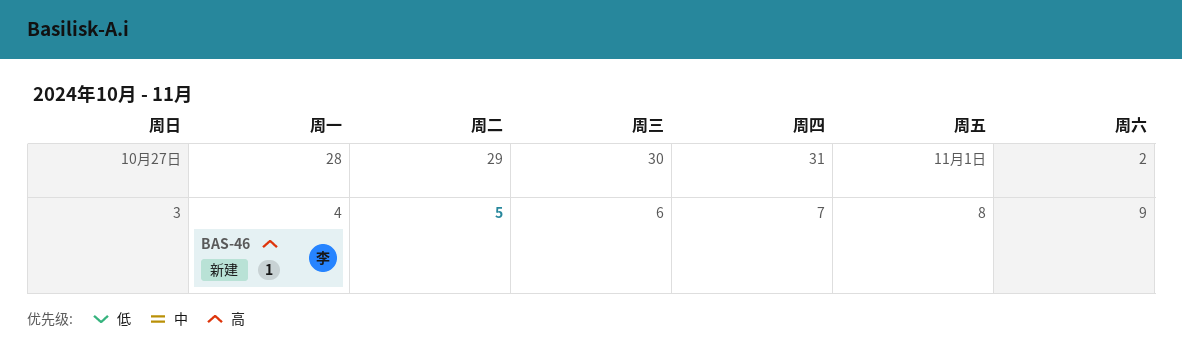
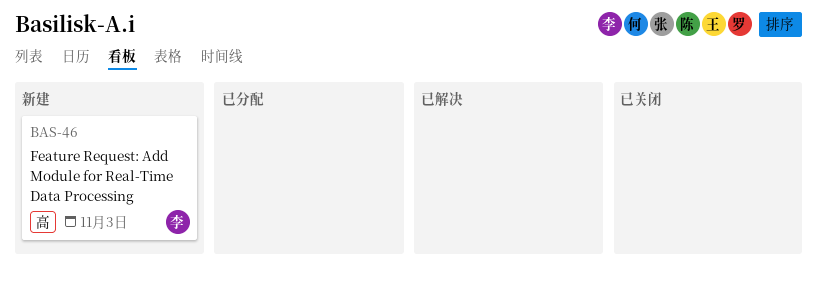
BAS-46, due: Nov 4 -> Nov 3

